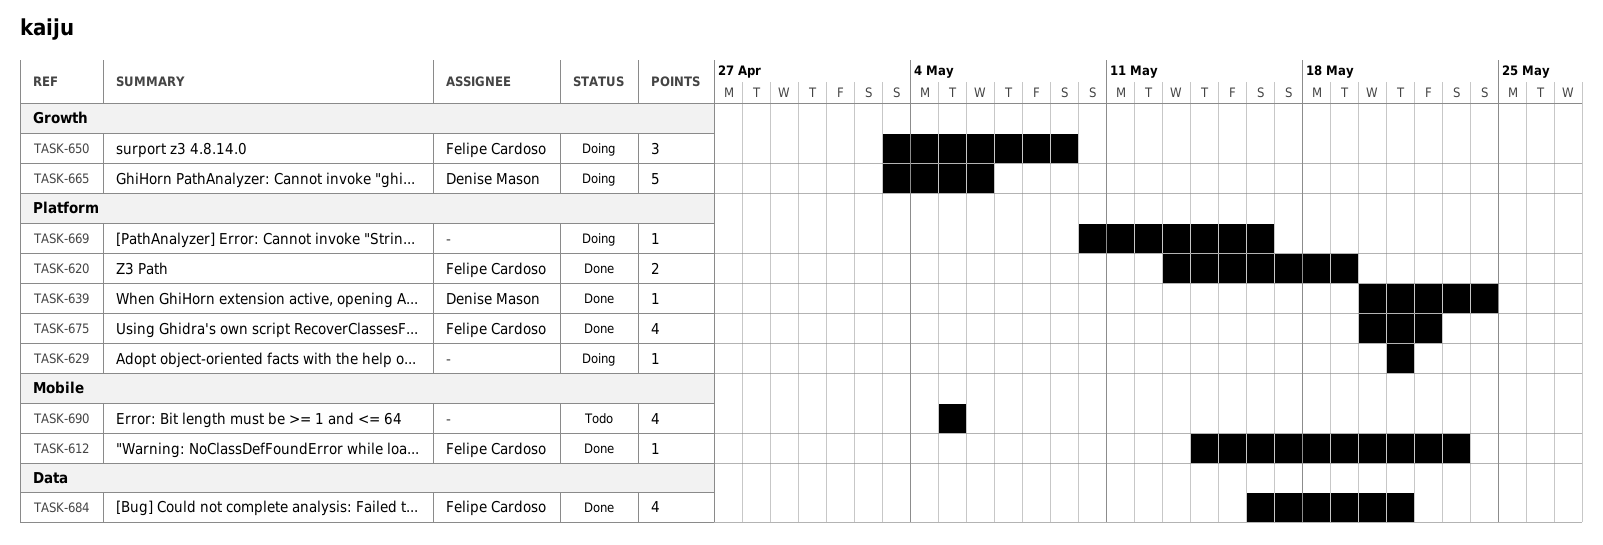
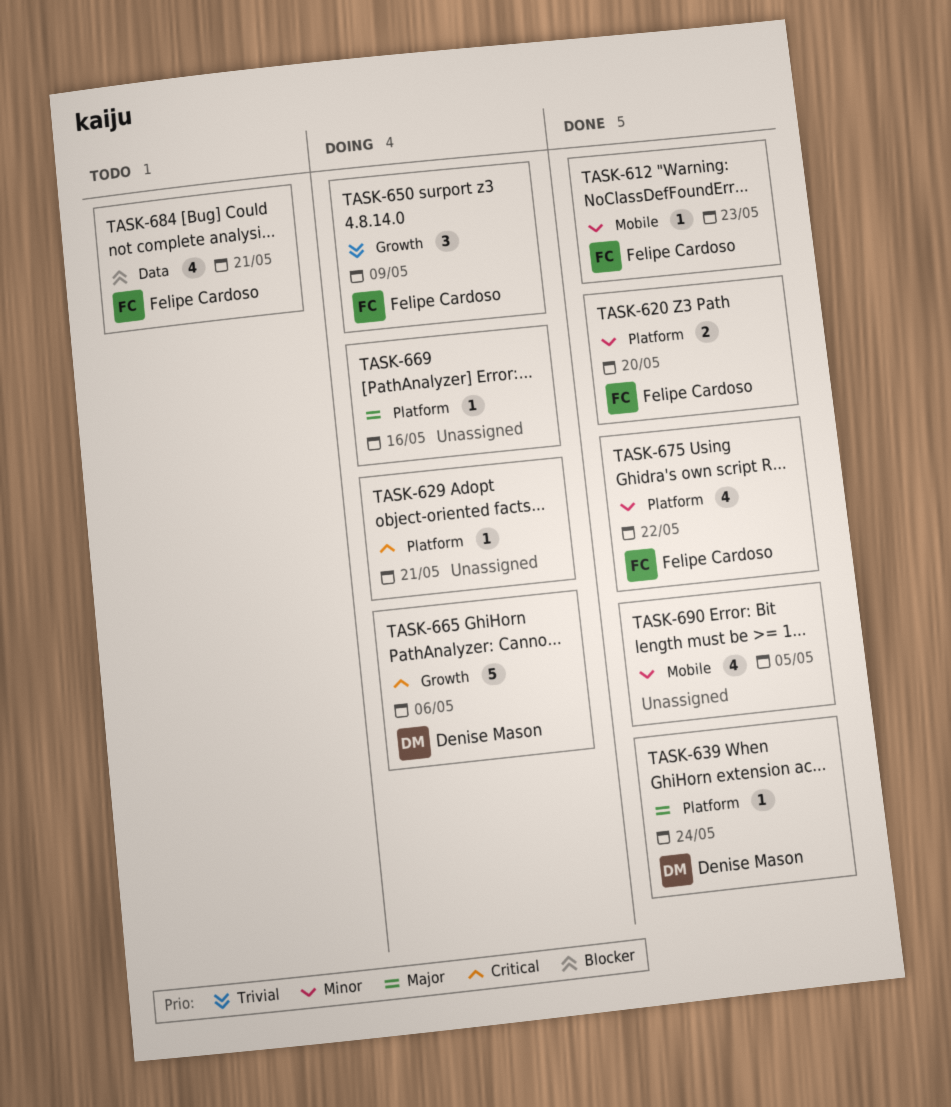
TASK-620, due: May 19 -> May 20
TASK-684, status: Done -> Todo
TASK-690, status: Todo -> Done

